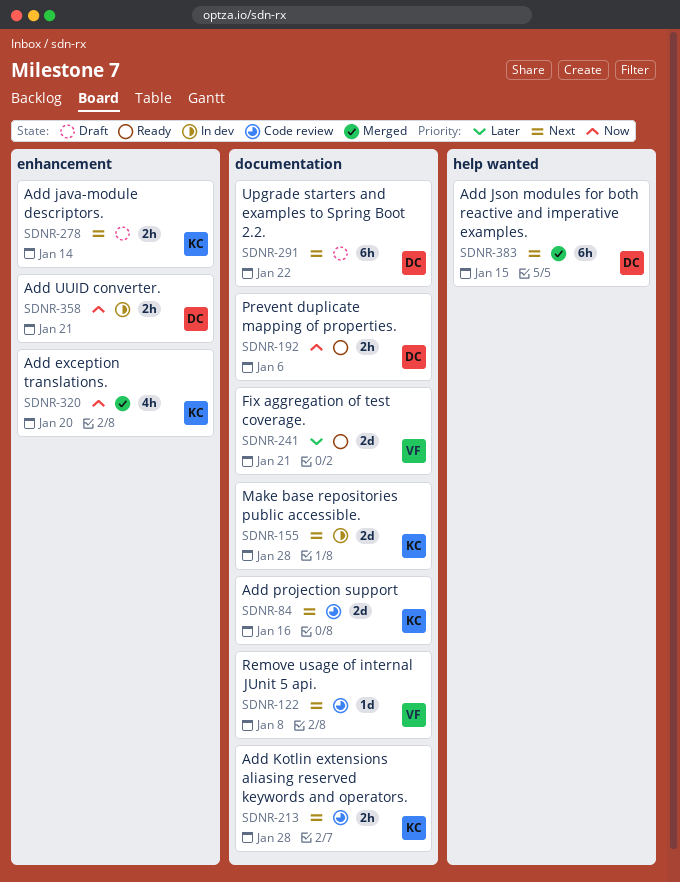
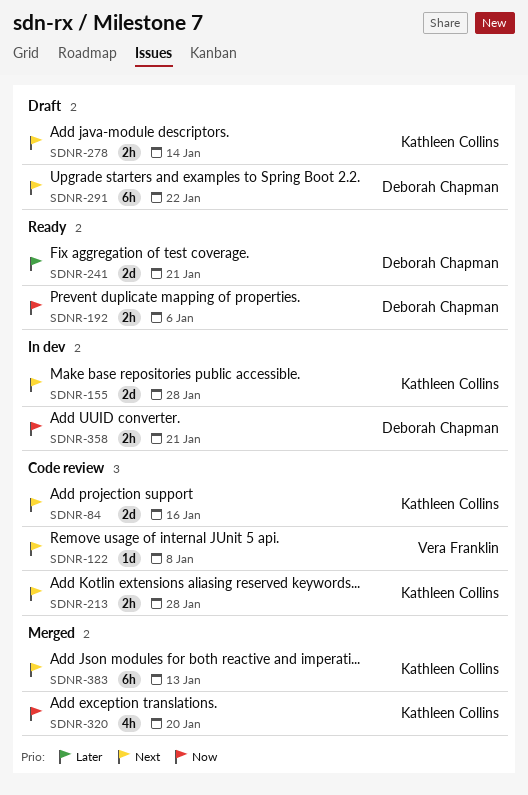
SDNR-241, owner: Vera Franklin -> Deborah Chapman
SDNR-383, owner: Deborah Chapman -> Kathleen Collins
SDNR-383, due: Jan 15 -> Jan 13

